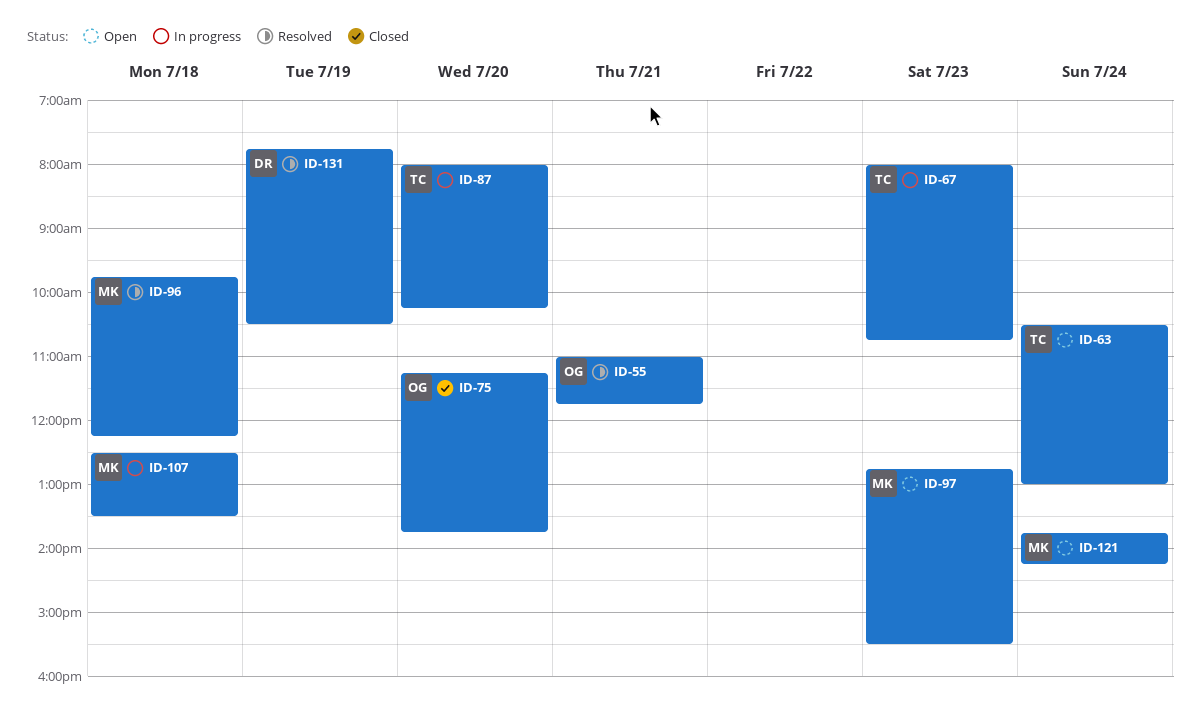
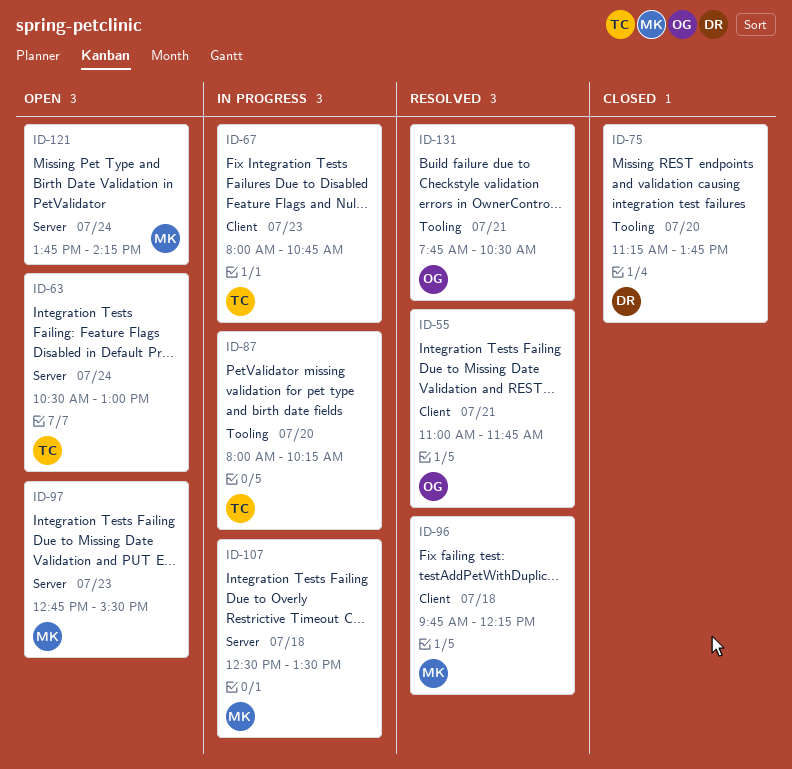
ID-75, owner: OG -> DR
ID-131, owner: DR -> OG
ID-131, day: Jul 19 -> Jul 21

